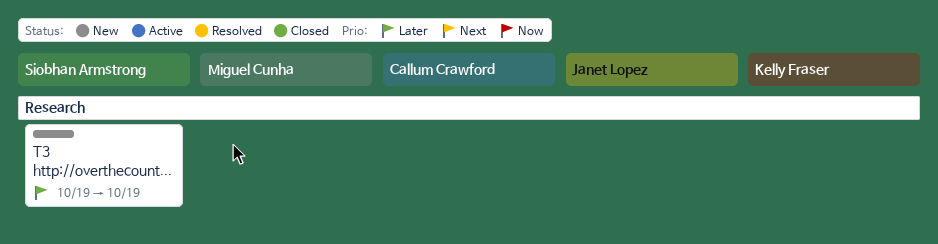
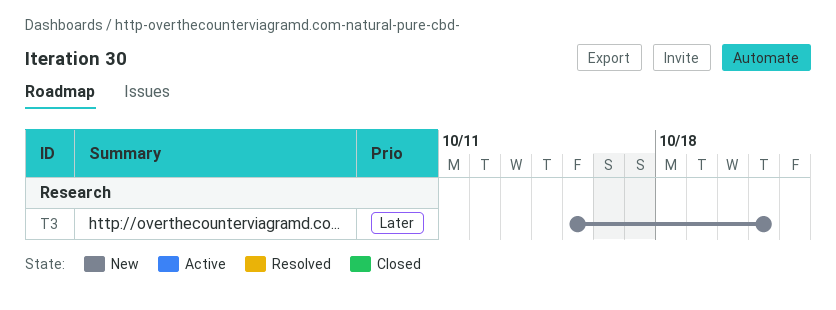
T3, start: Oct 19 -> Oct 15
T3, due: Oct 19 -> Oct 21

